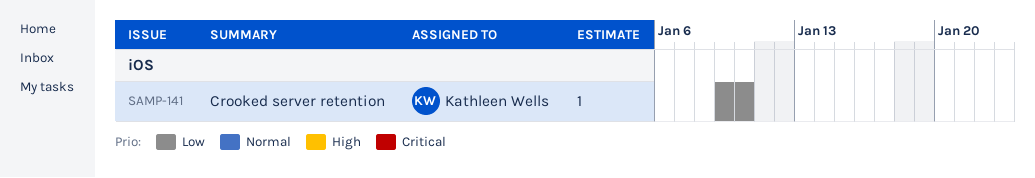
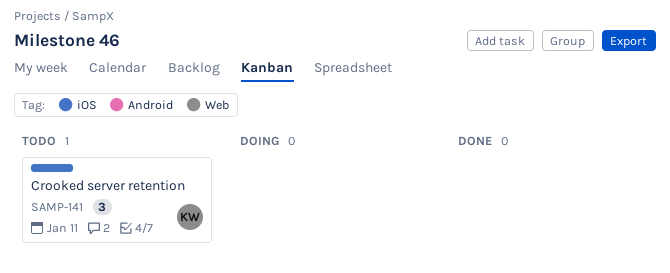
SAMP-141, estimate: 1 -> 3
SAMP-141, due: Jan 10 -> Jan 11

